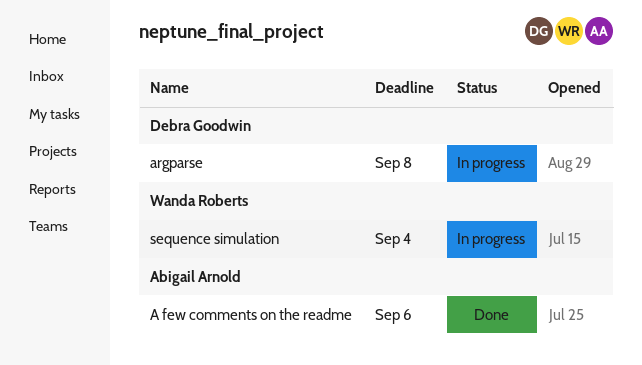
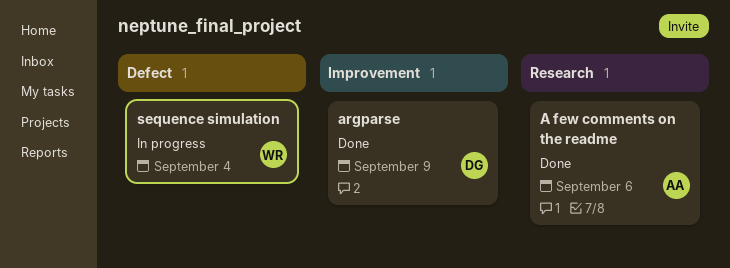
argparse, status: In progress -> Done
argparse, due: Sep 8 -> Sep 9

